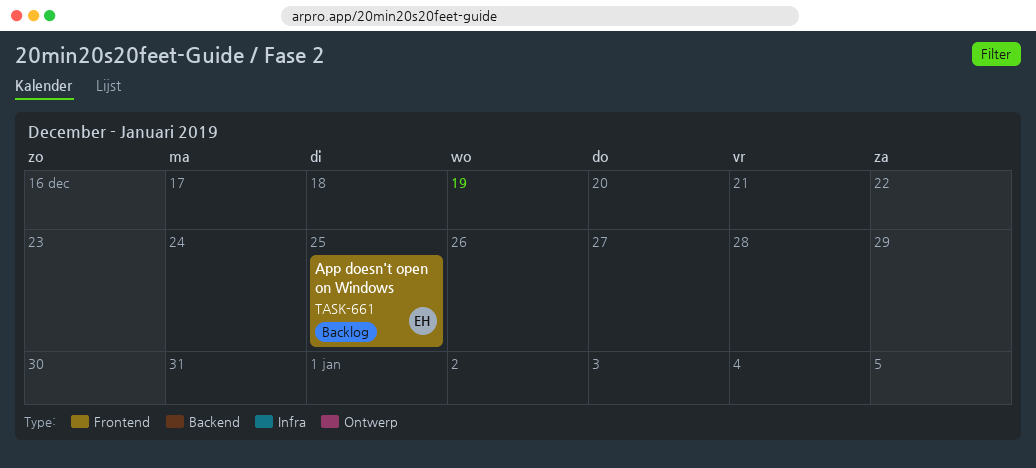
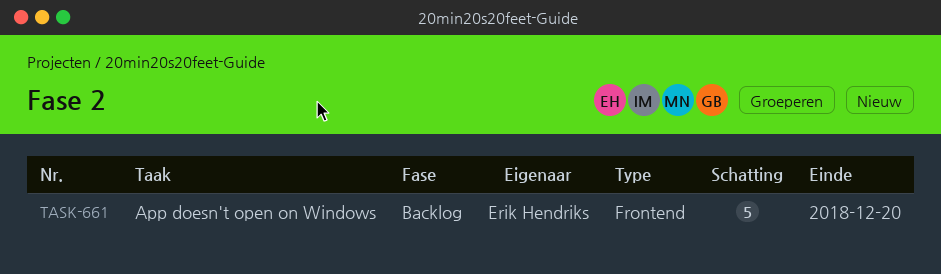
TASK-661, due: Dec 25 -> Dec 20

